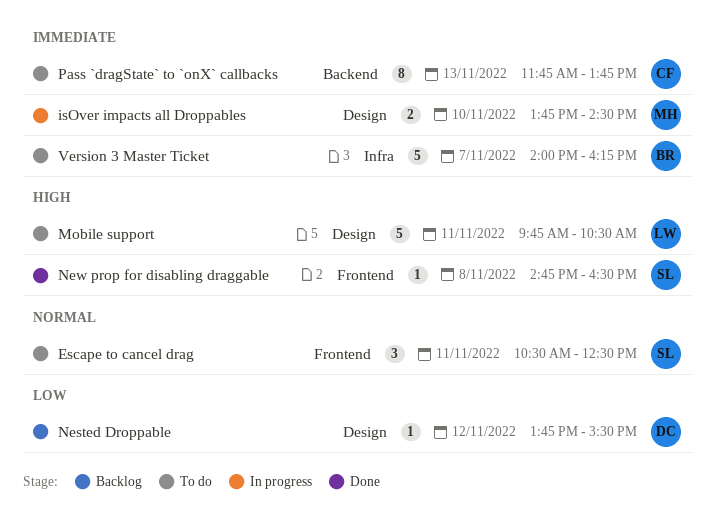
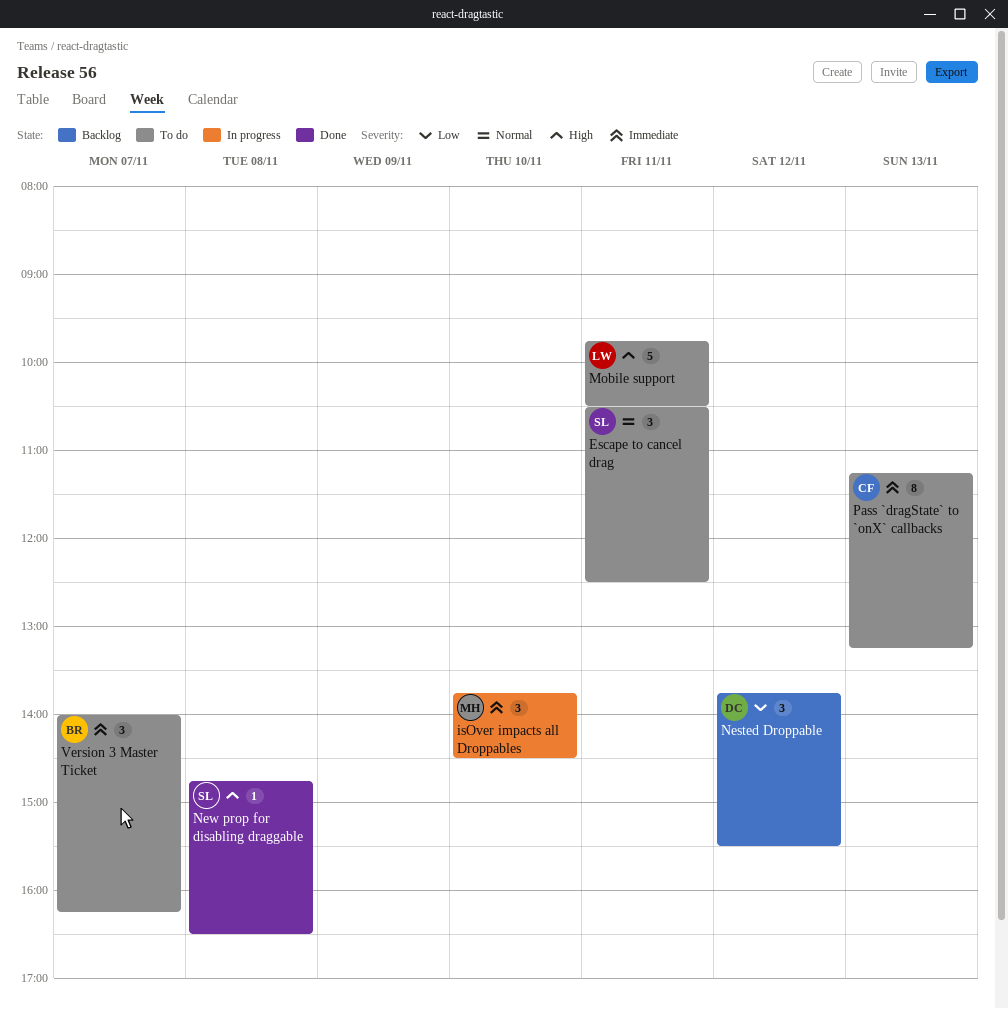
isOver impacts all Droppables, estimate: 2 -> 3
Nested Droppable, estimate: 1 -> 3
Pass `dragState` to `onX` callbacks, begins: 11:45 -> 11:15
Pass `dragState` to `onX` callbacks, ends: 13:45 -> 13:15
Version 3 Master Ticket, estimate: 5 -> 3

